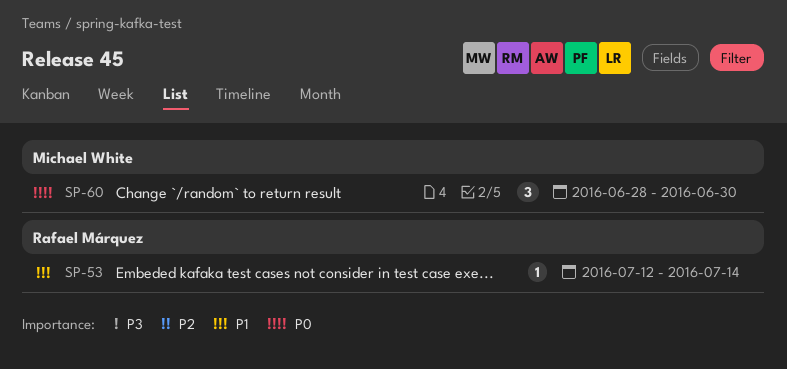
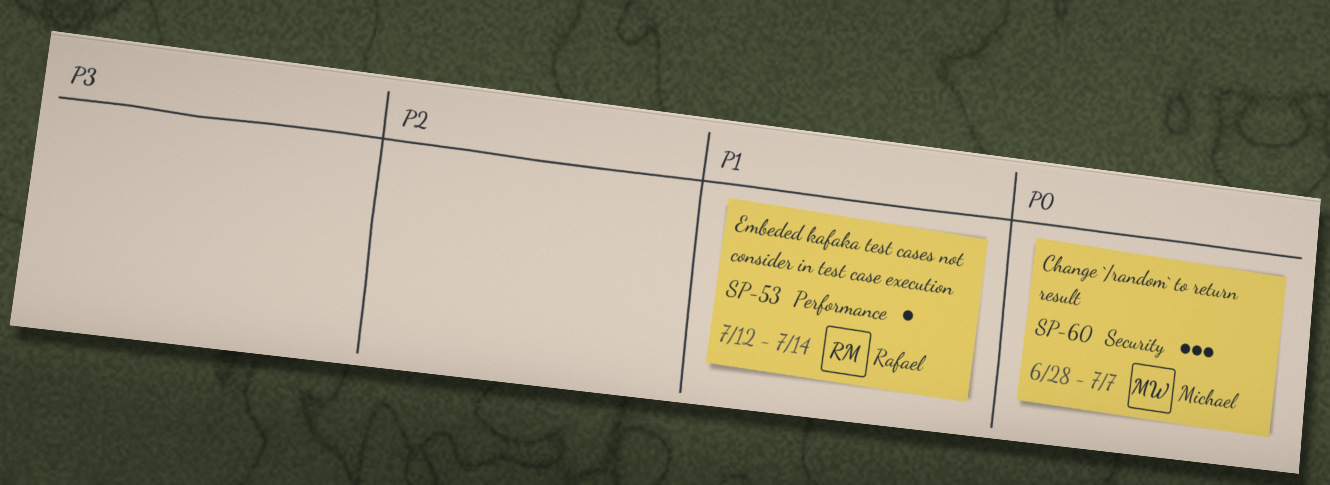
SP-60, due: Jun 30 -> Jul 7

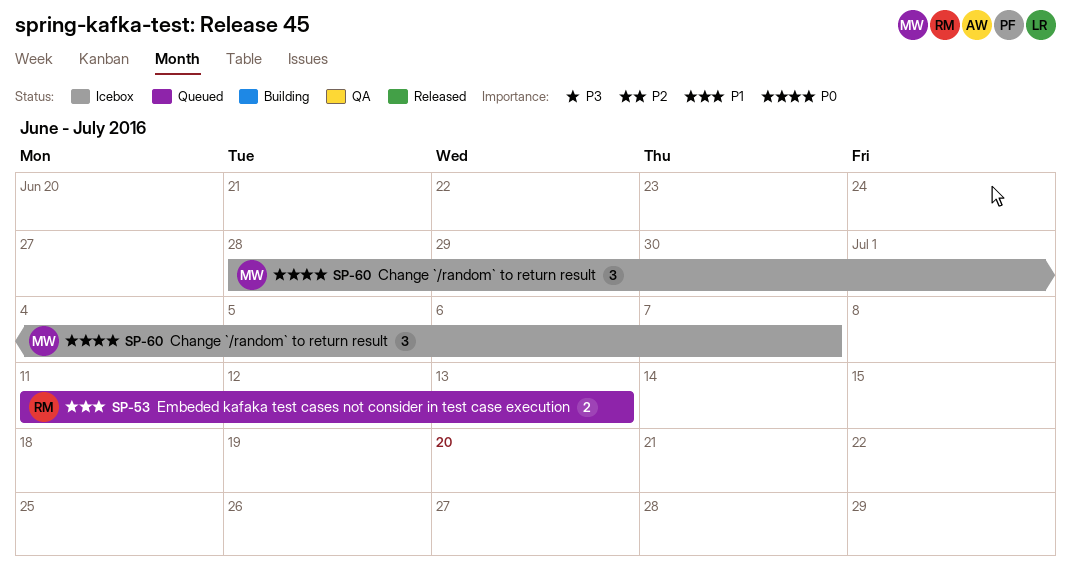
SP-53, estimate: 1 -> 2
SP-53, start: Jul 12 -> Jul 11
SP-53, due: Jul 14 -> Jul 13

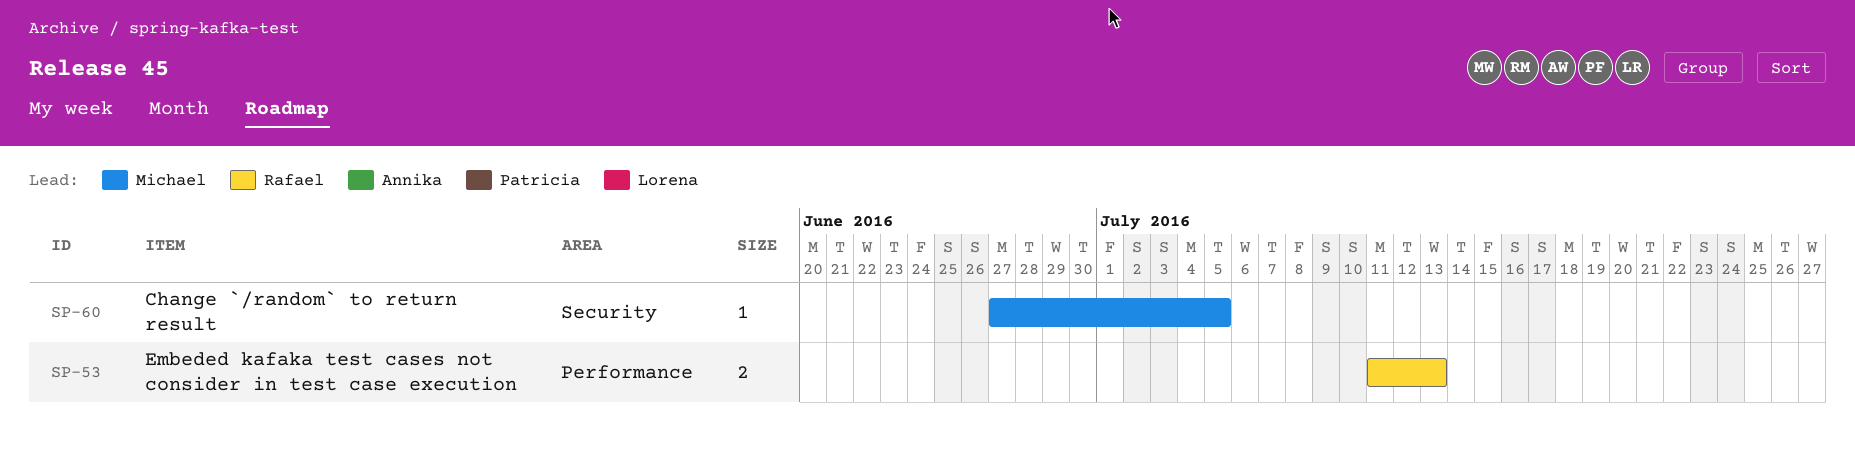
SP-60, estimate: 3 -> 1
SP-60, start: Jun 28 -> Jun 27
SP-60, due: Jul 7 -> Jul 5

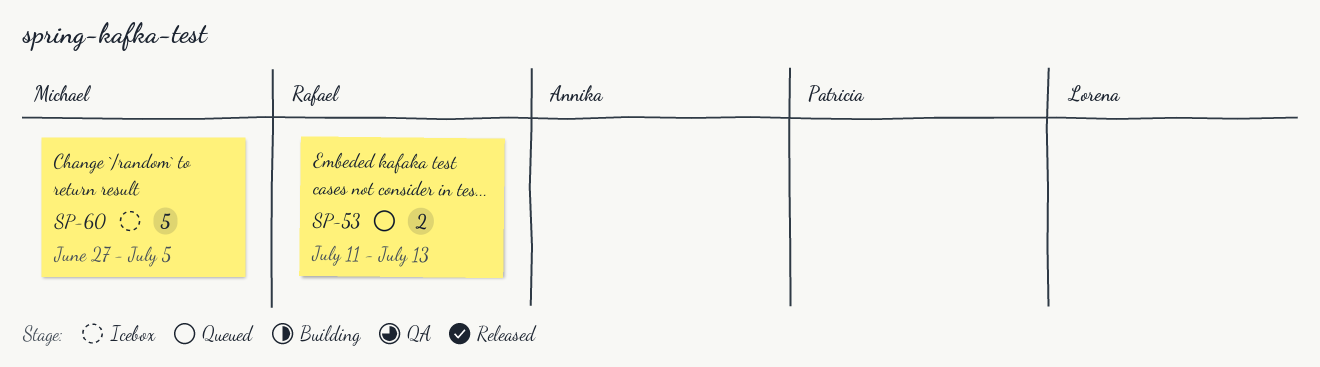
SP-60, estimate: 1 -> 5

